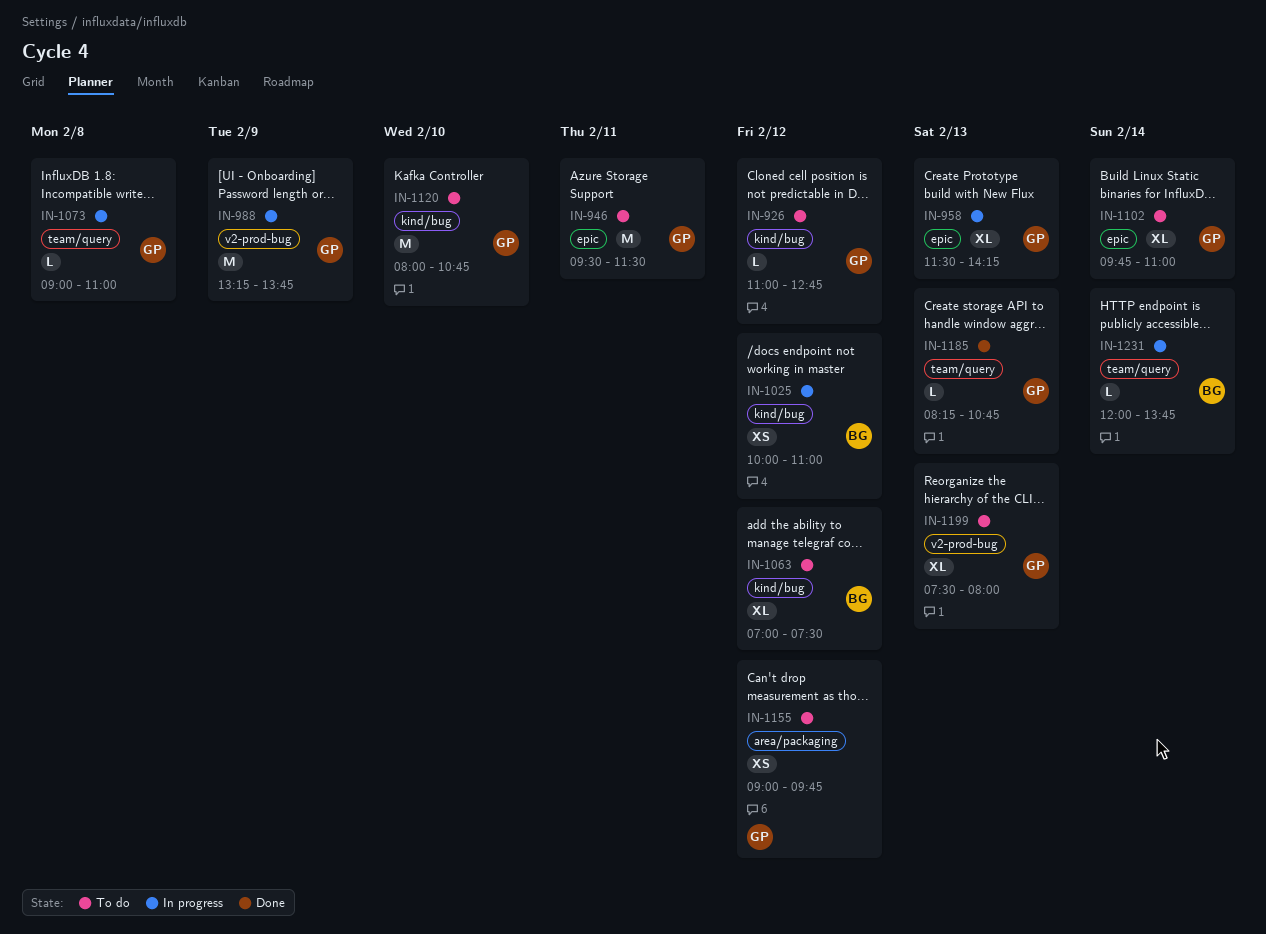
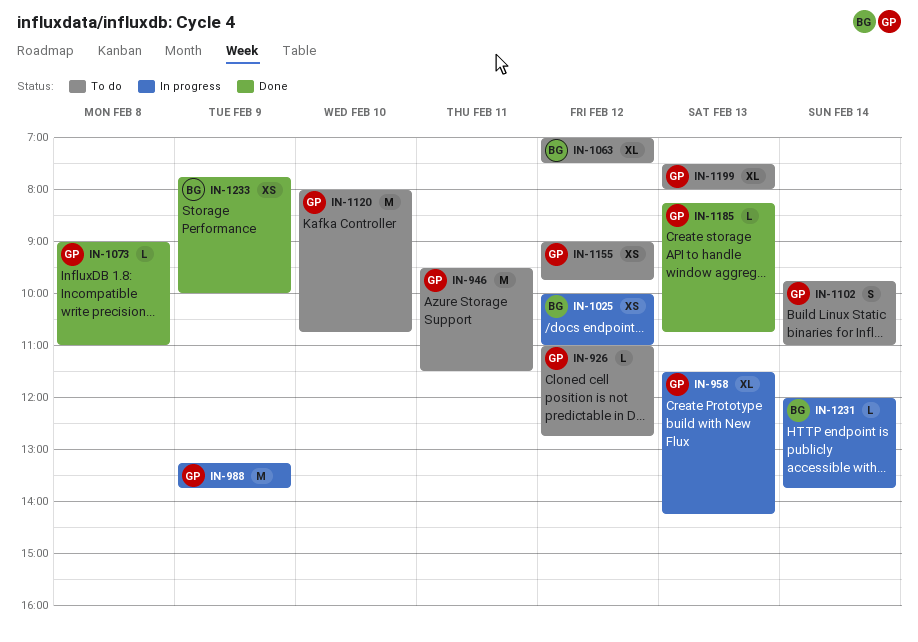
IN-1073, status: In progress -> Done
IN-1102, estimate: XL -> S
IN-1233: none -> present

